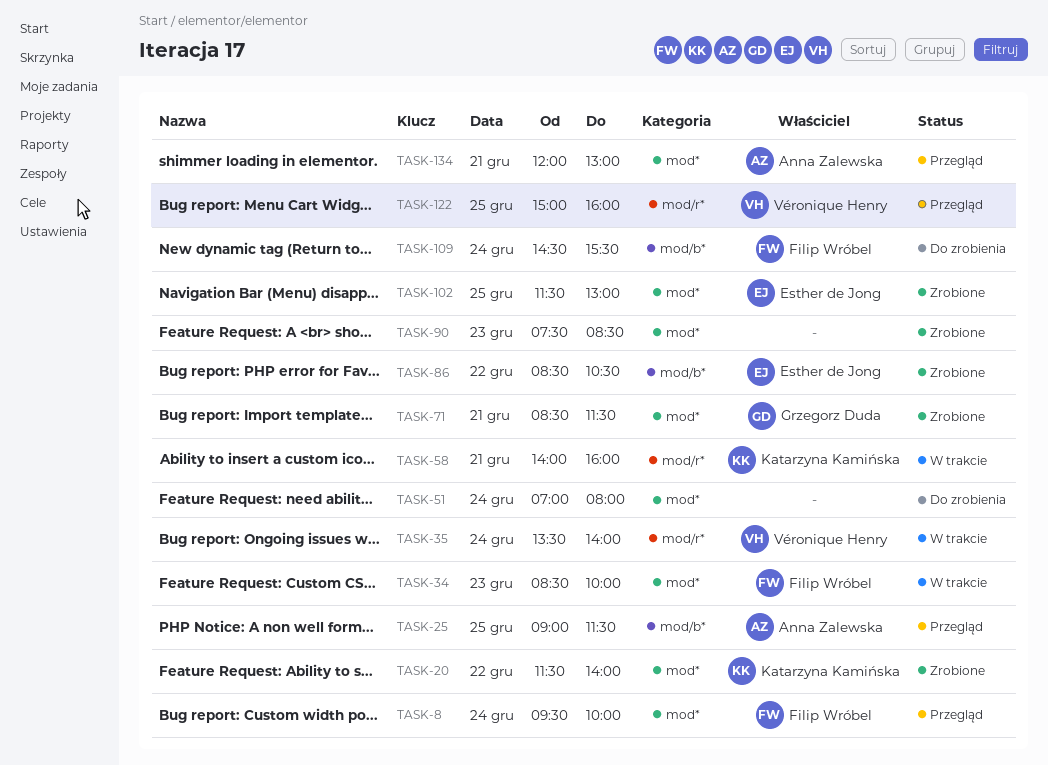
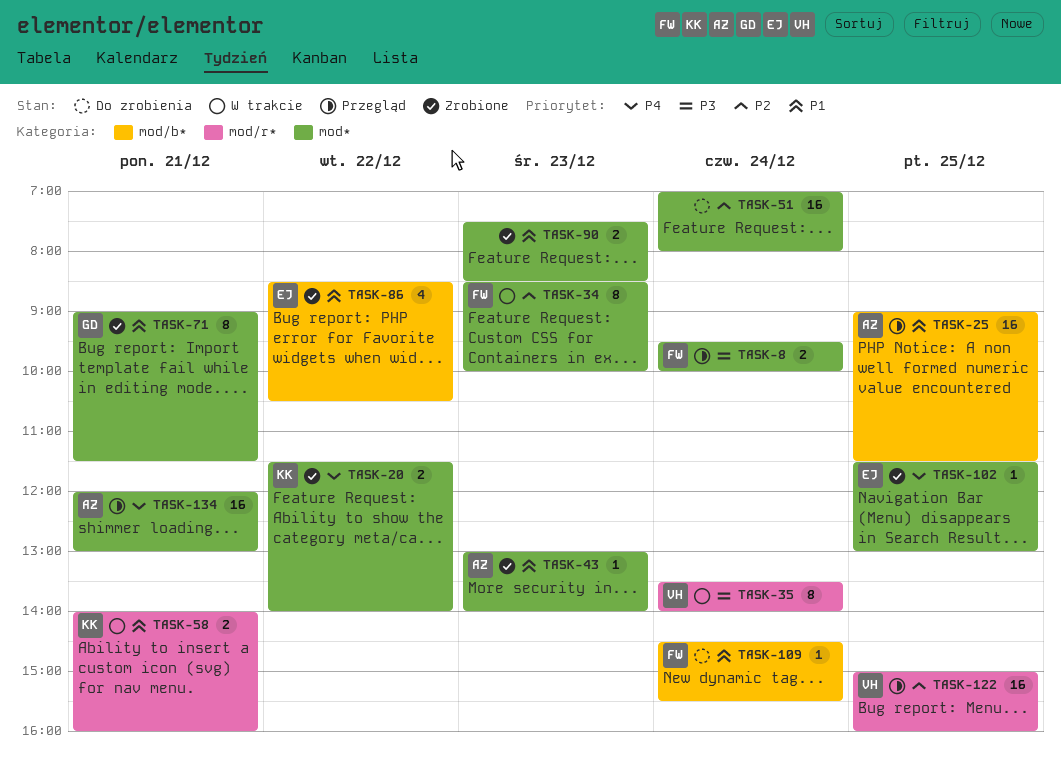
TASK-43: none -> present
TASK-71, begins: 08:30 -> 09:00

